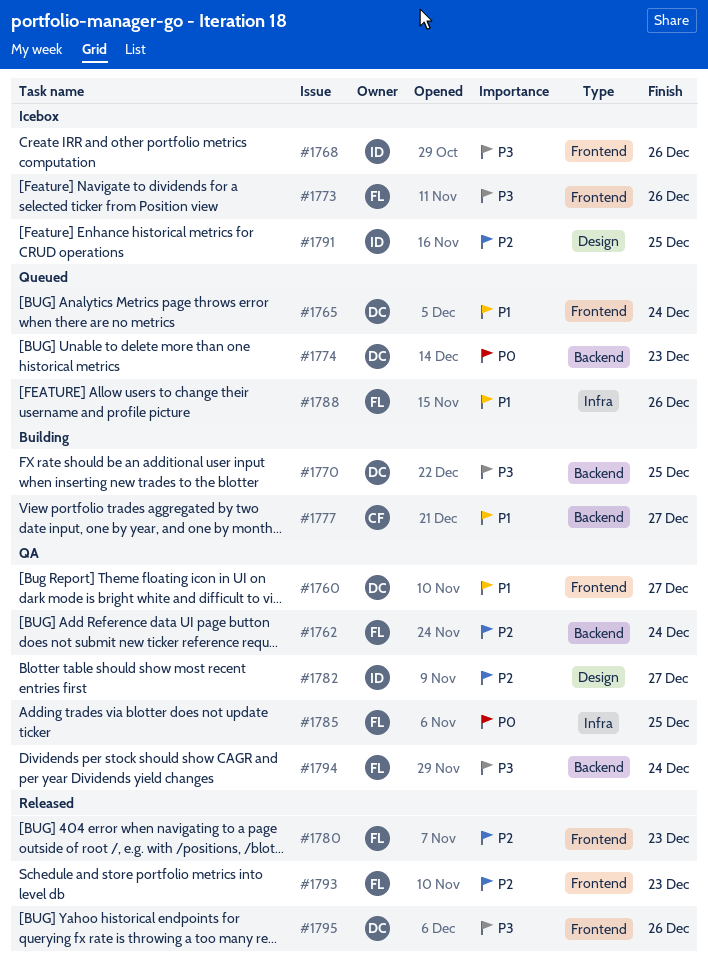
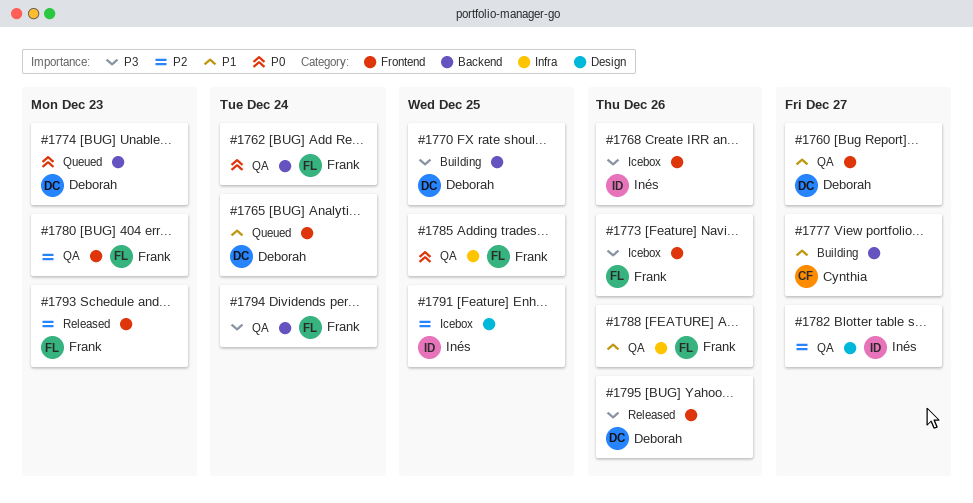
#1762, priority: P2 -> P0
#1780, status: Released -> QA
#1788, status: Queued -> QA

